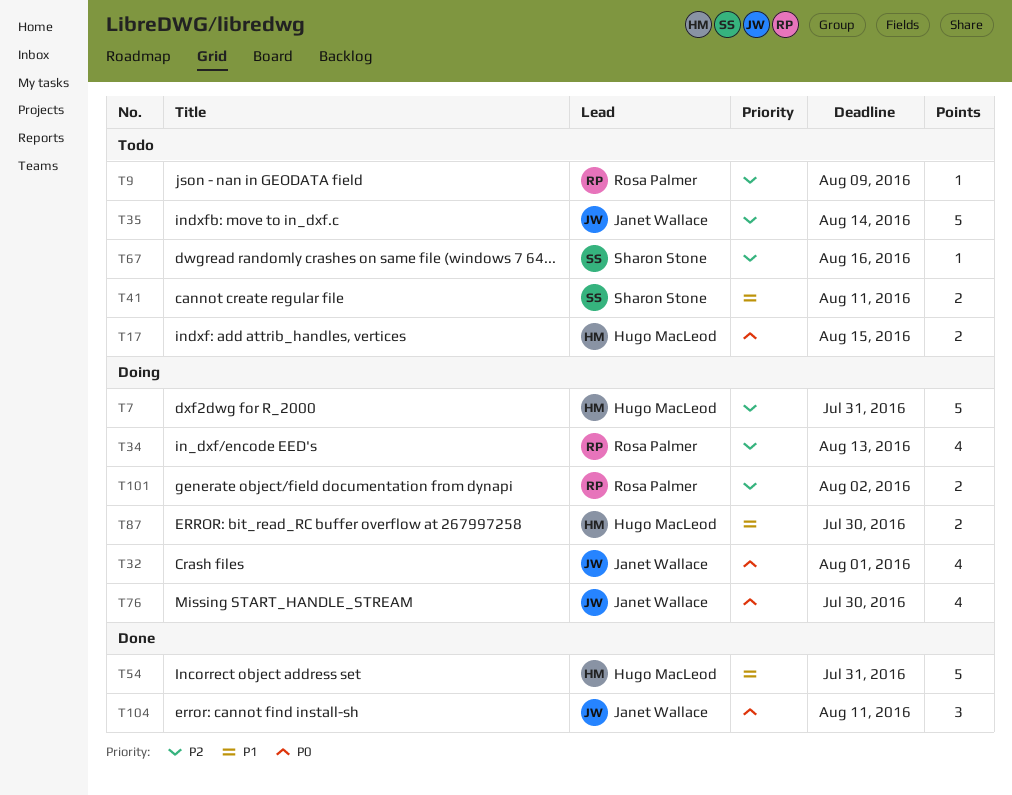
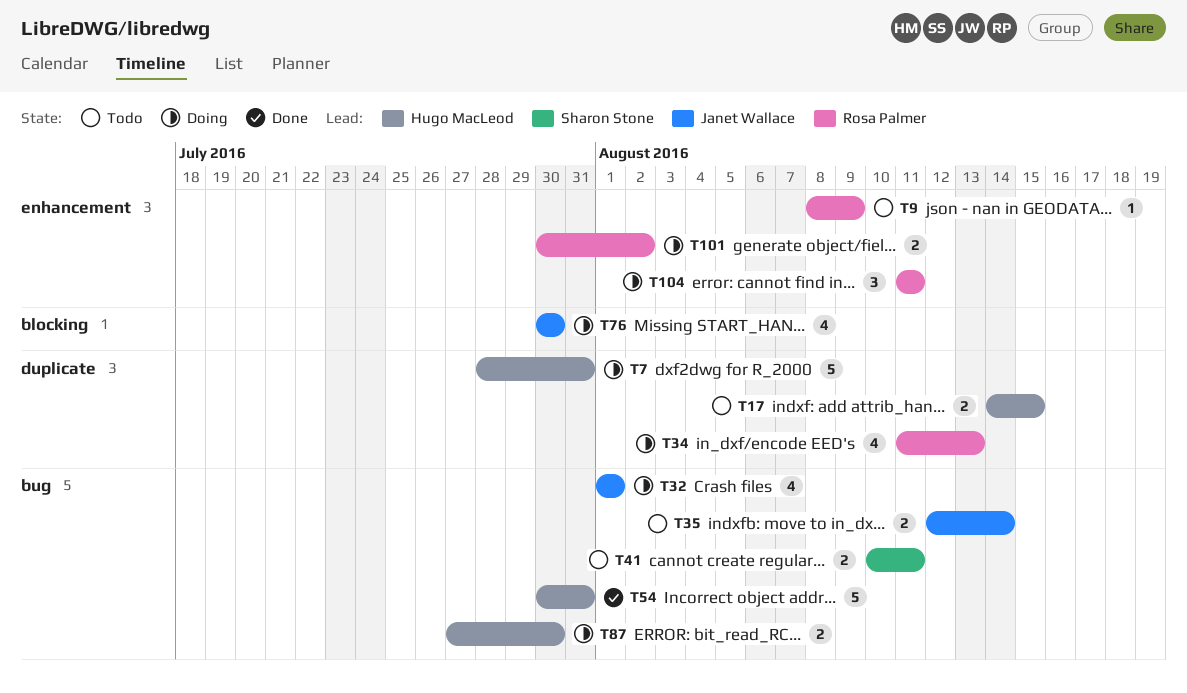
T35, estimate: 5 -> 2
T67: present -> none
T104, status: Done -> Doing
T104, owner: Janet Wallace -> Rosa Palmer

